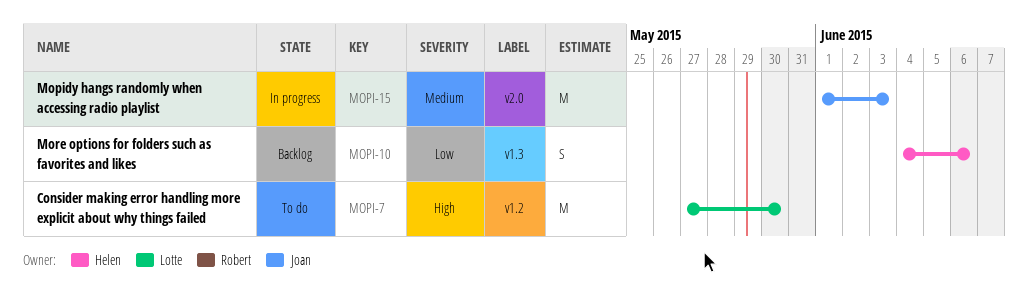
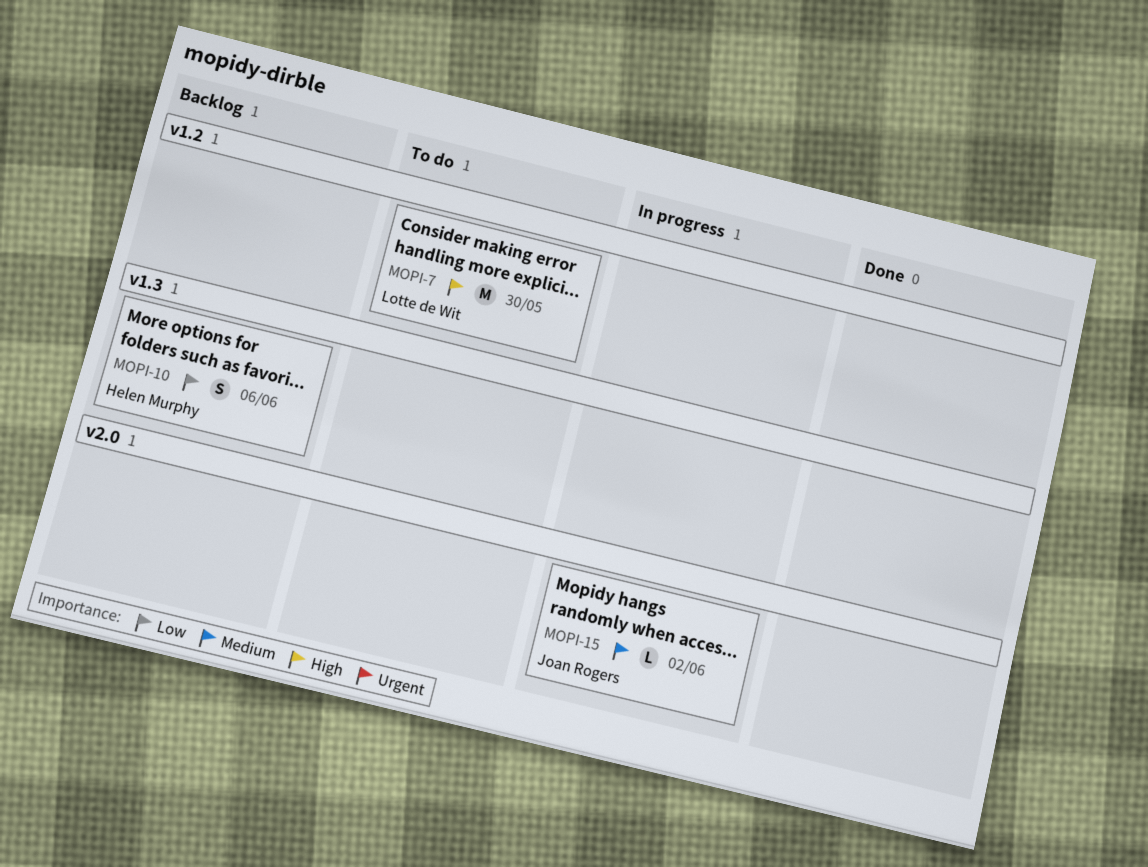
MOPI-15, estimate: M -> L
MOPI-15, due: Jun 3 -> Jun 2

